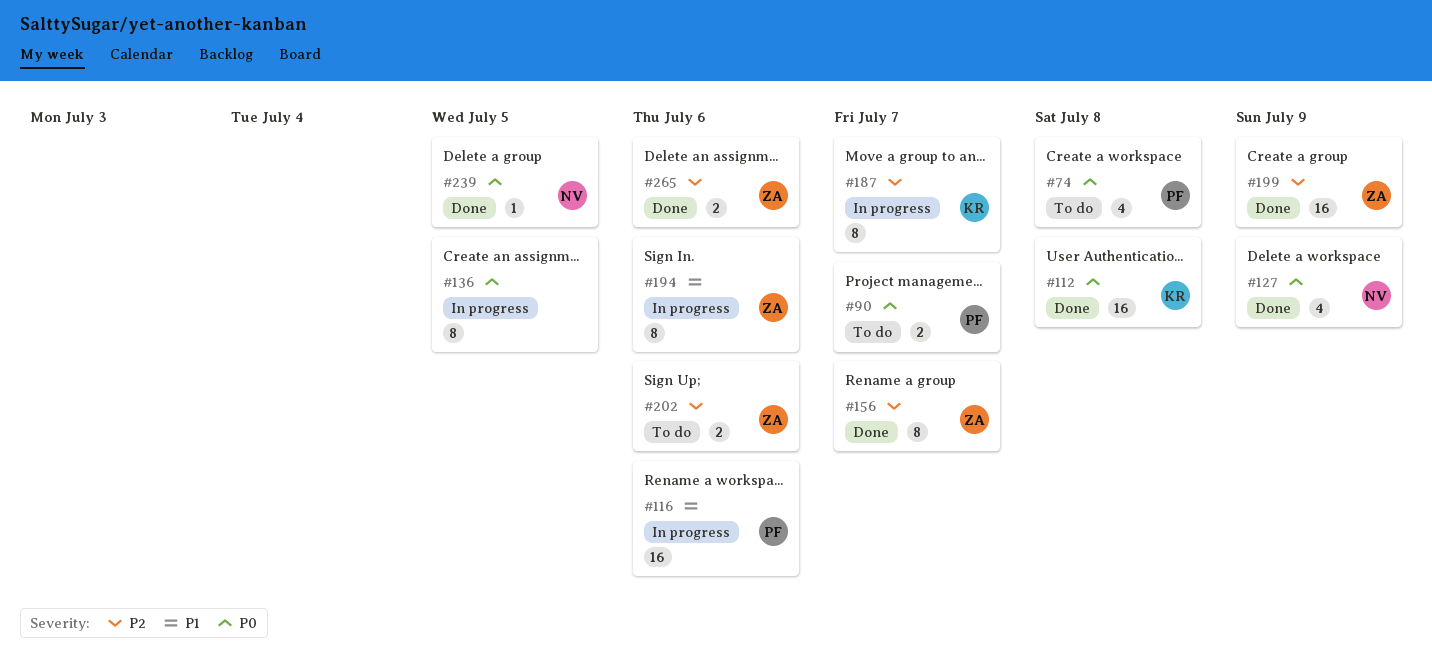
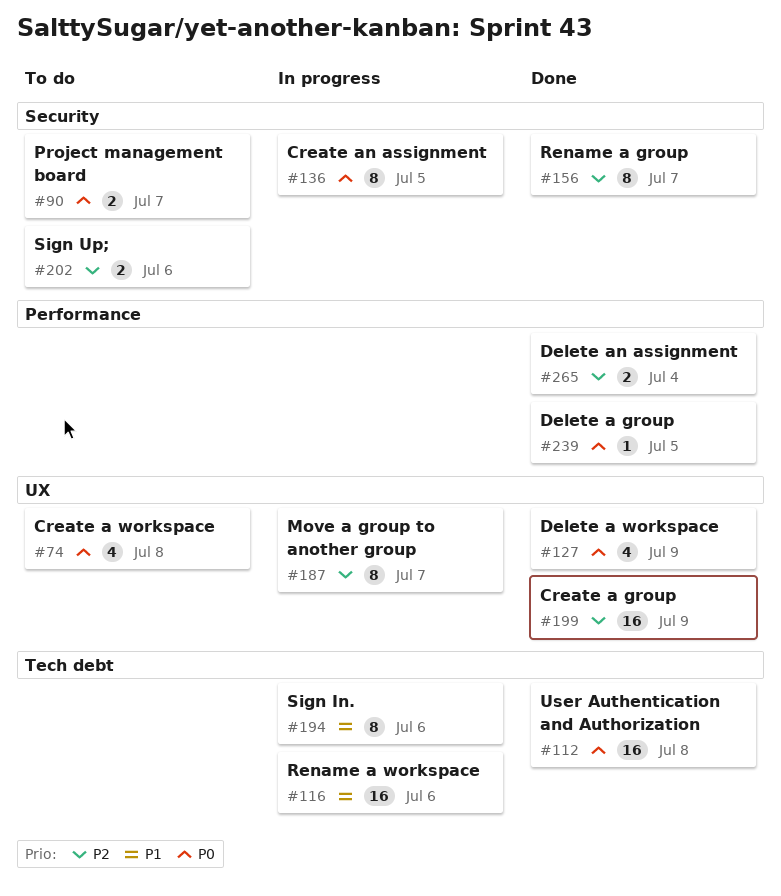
#265, due: Jul 6 -> Jul 4

